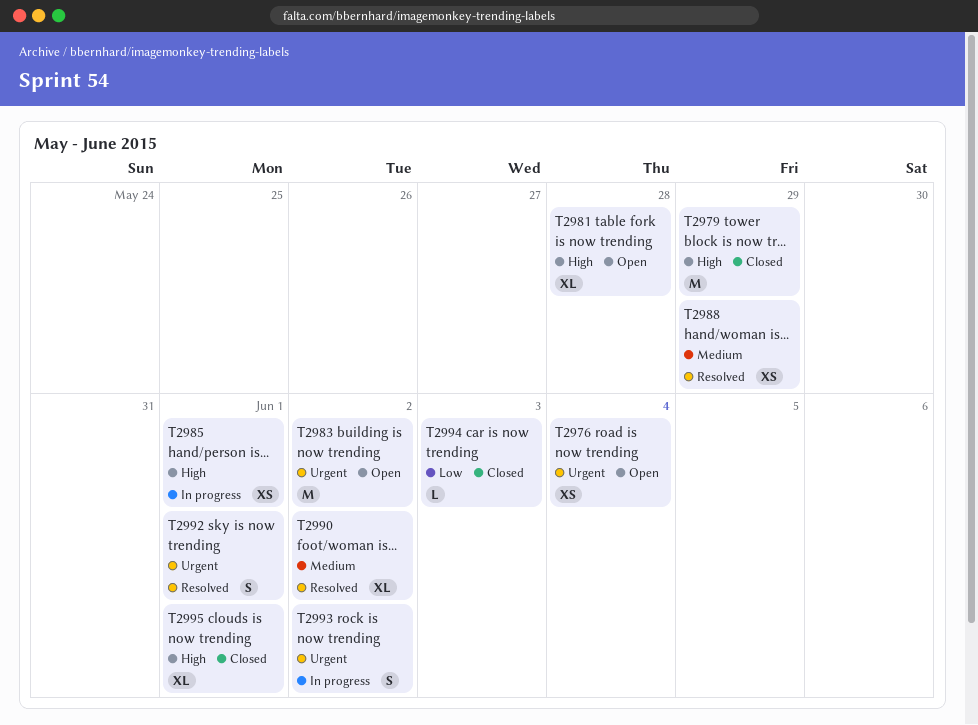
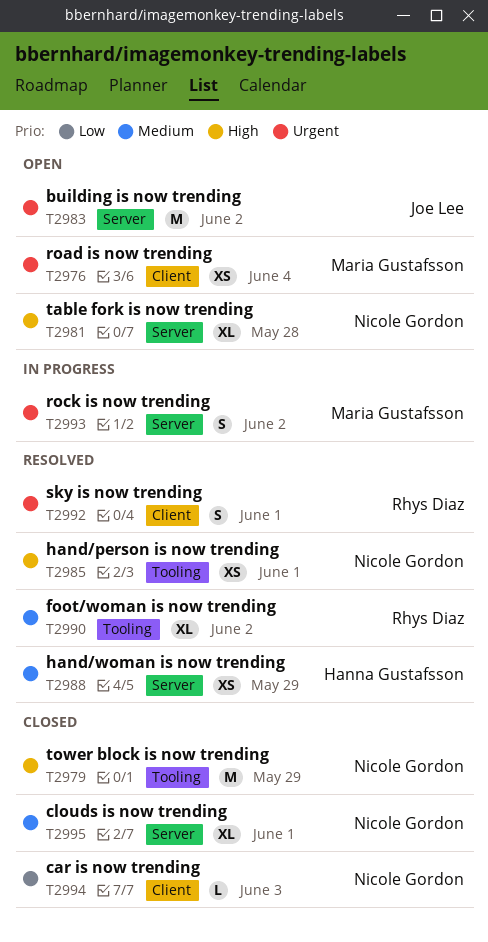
T2985, status: In progress -> Resolved
T2995, priority: High -> Medium

